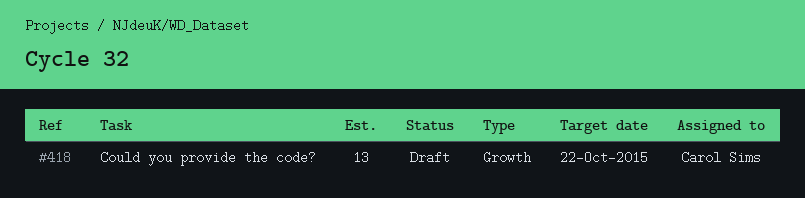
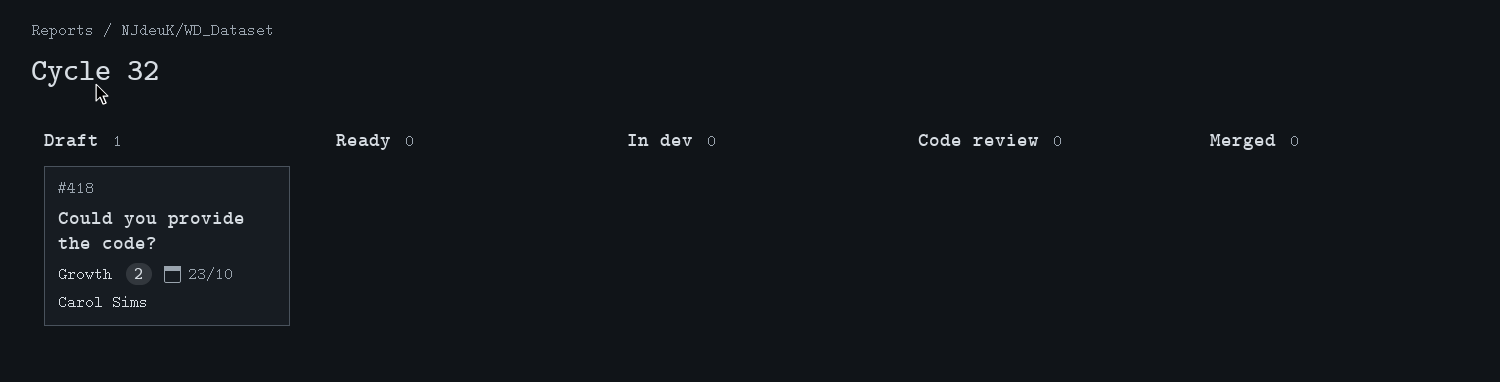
#418, estimate: 13 -> 2
#418, due: Oct 22 -> Oct 23

